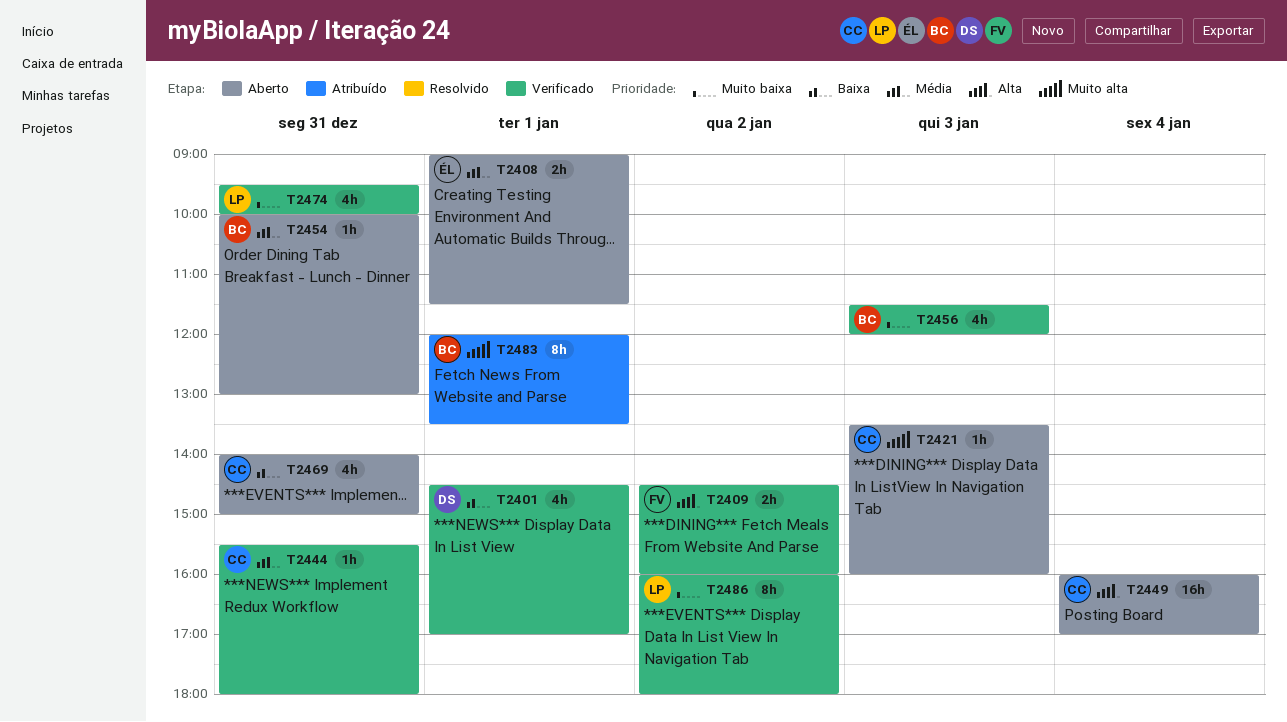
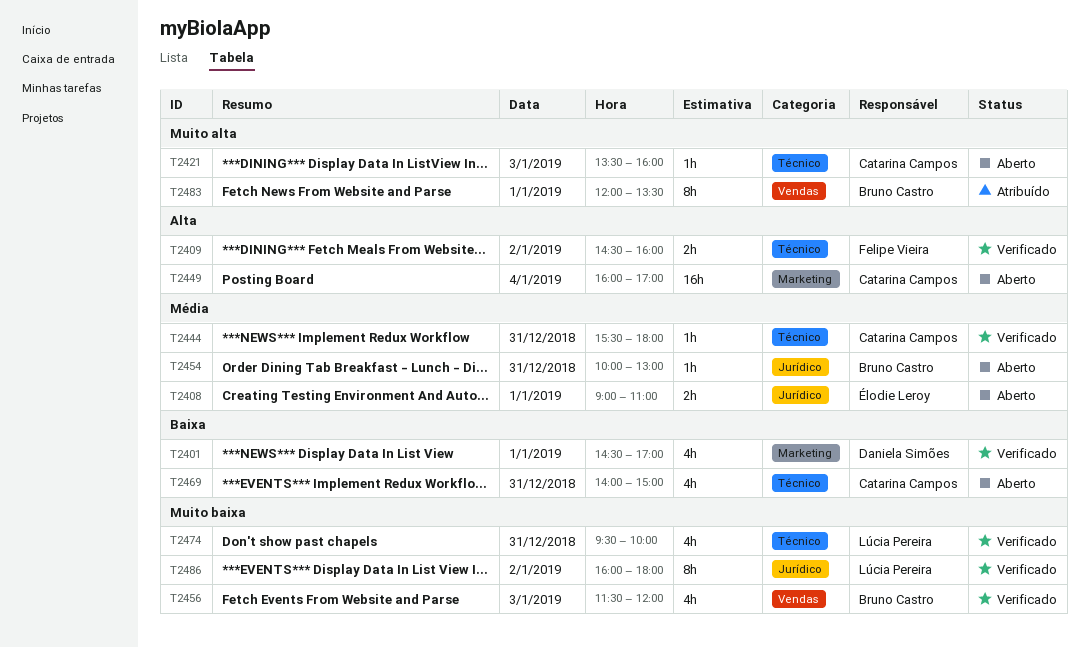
T2408, ends: 11:30 -> 11:00

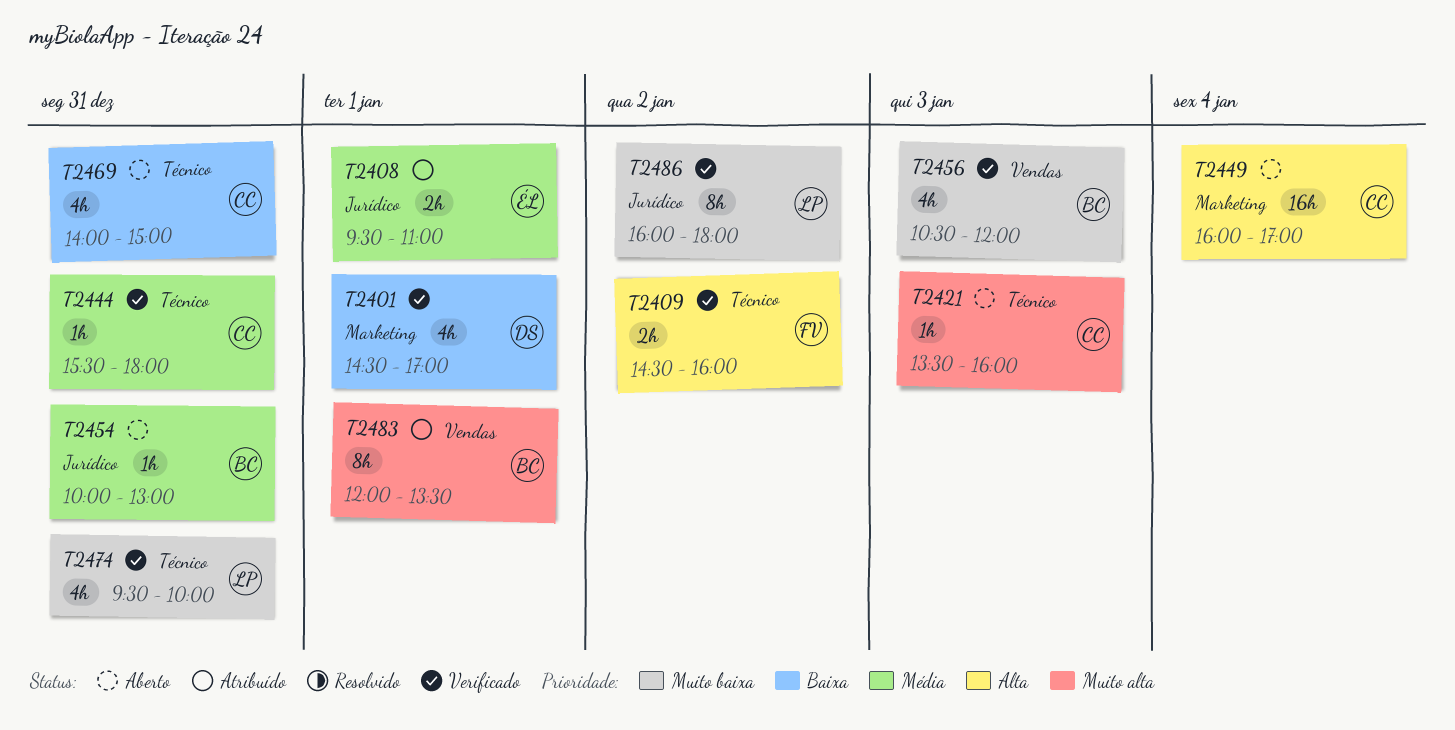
T2408, status: Aberto -> Atribuído
T2408, begins: 09:00 -> 09:30
T2456, begins: 11:30 -> 10:30

